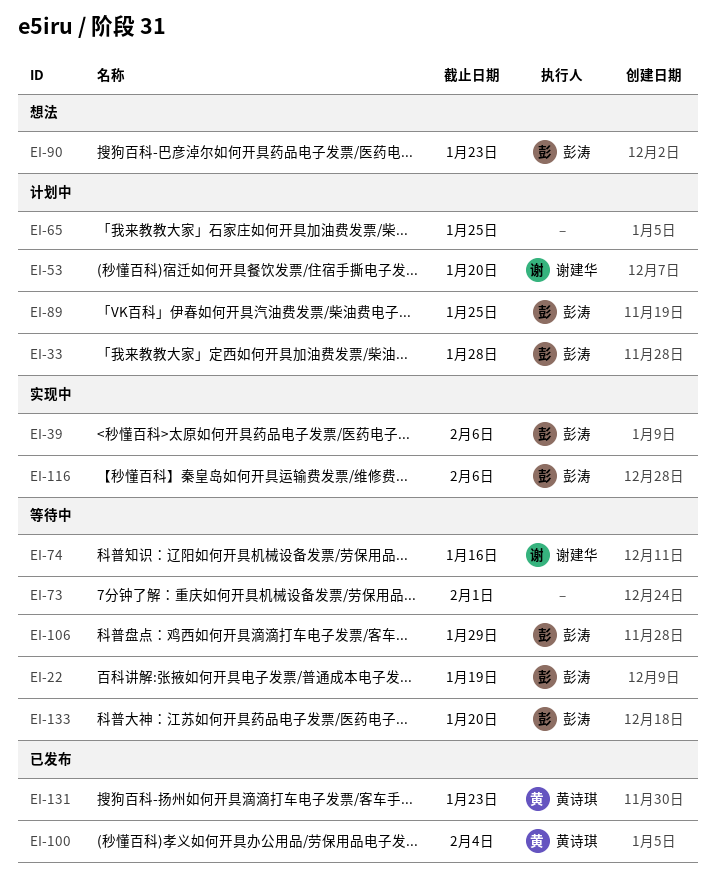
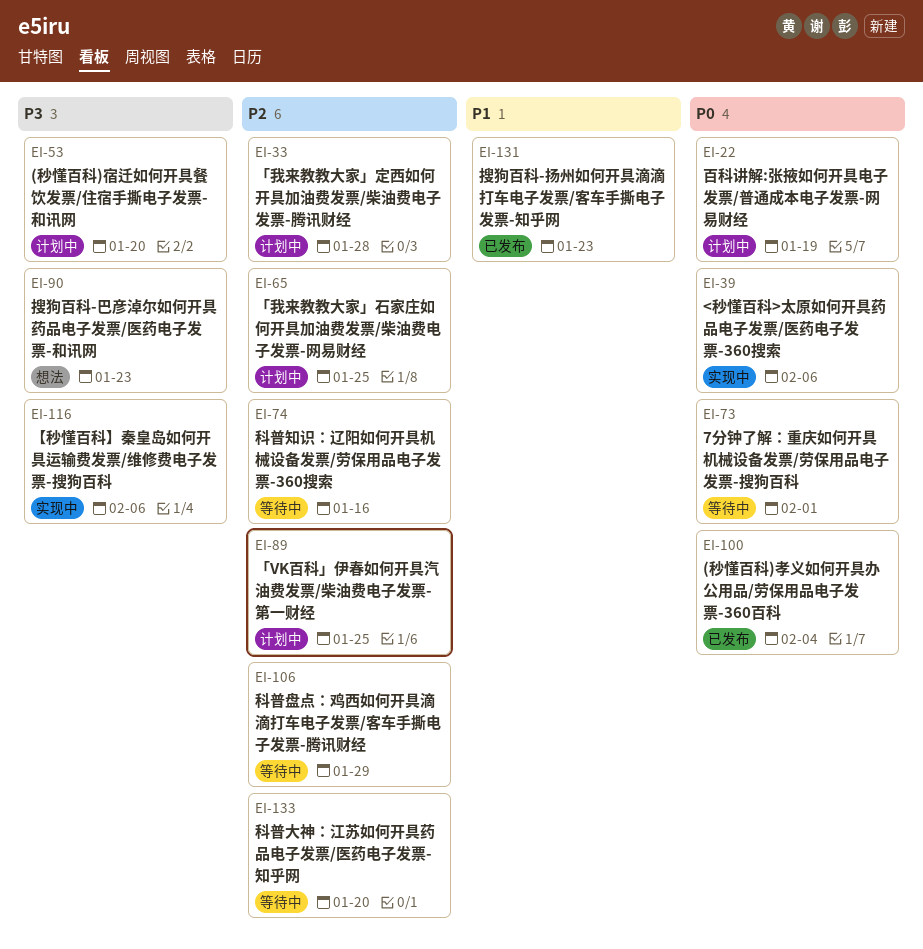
EI-22, status: 等待中 -> 计划中

